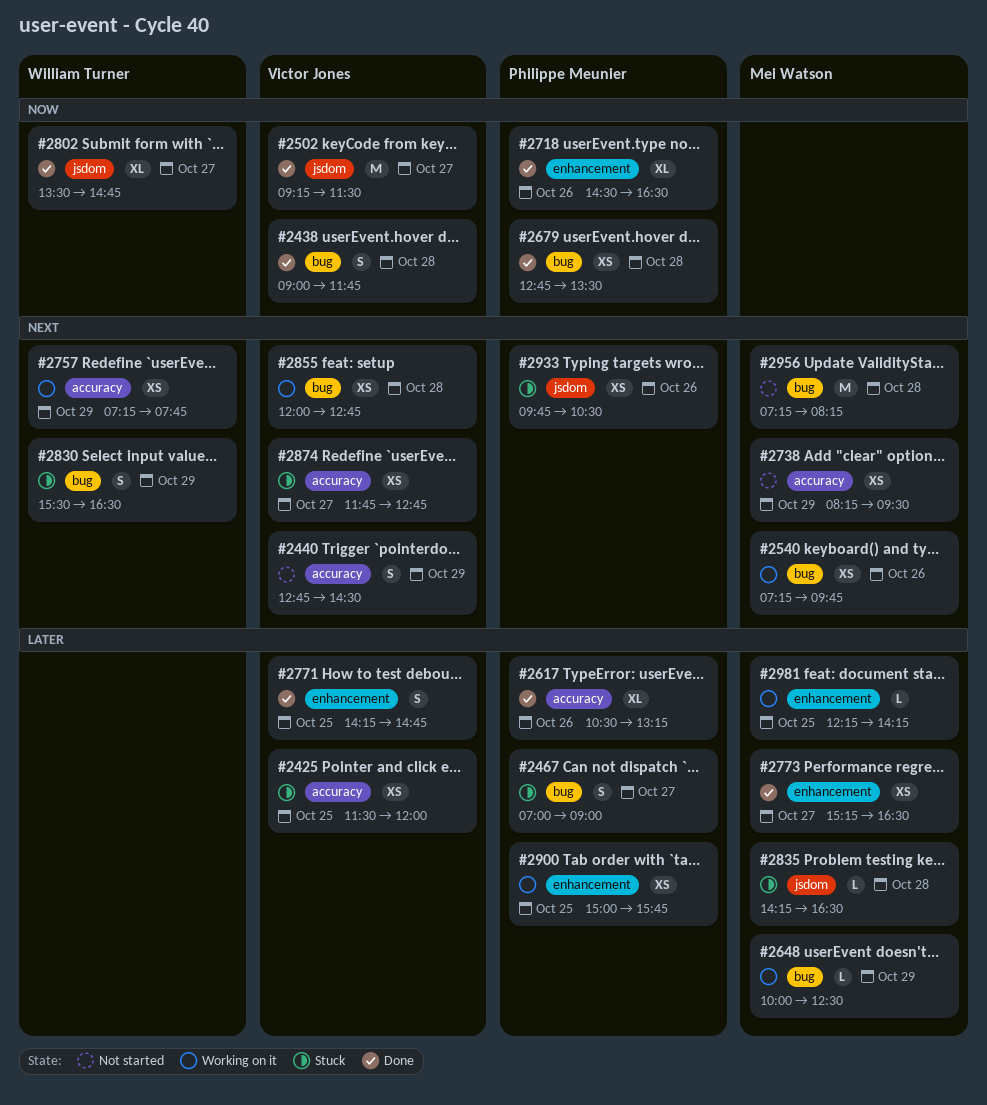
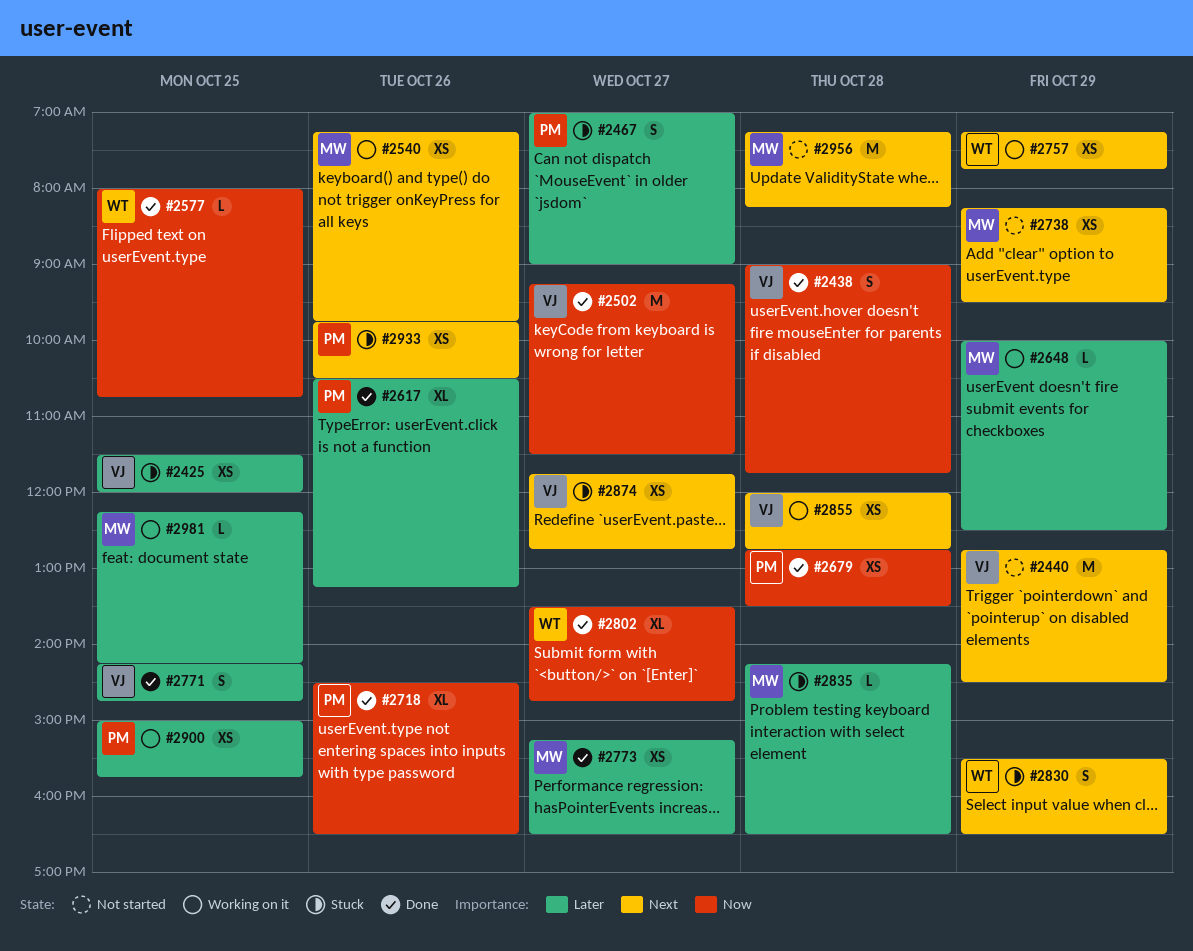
#2440, estimate: S -> M
#2577: none -> present

